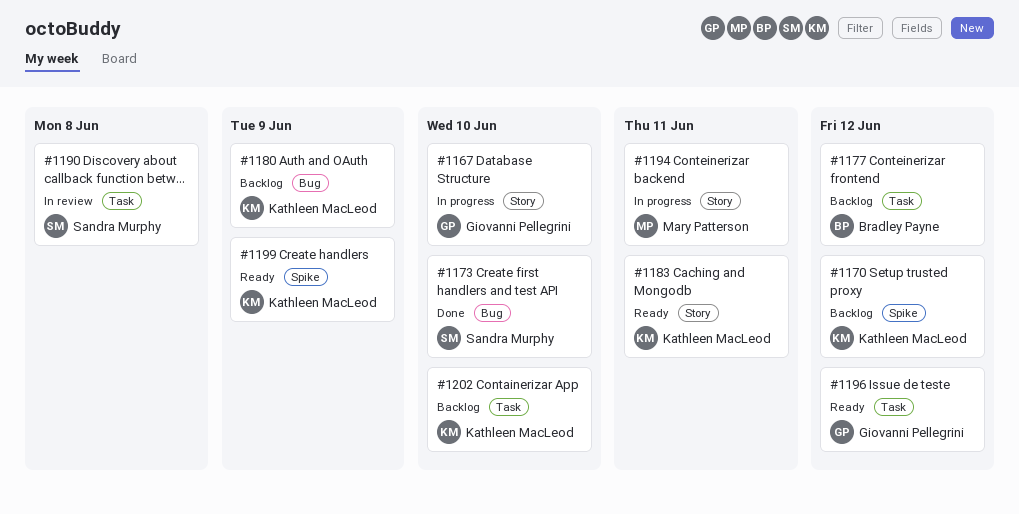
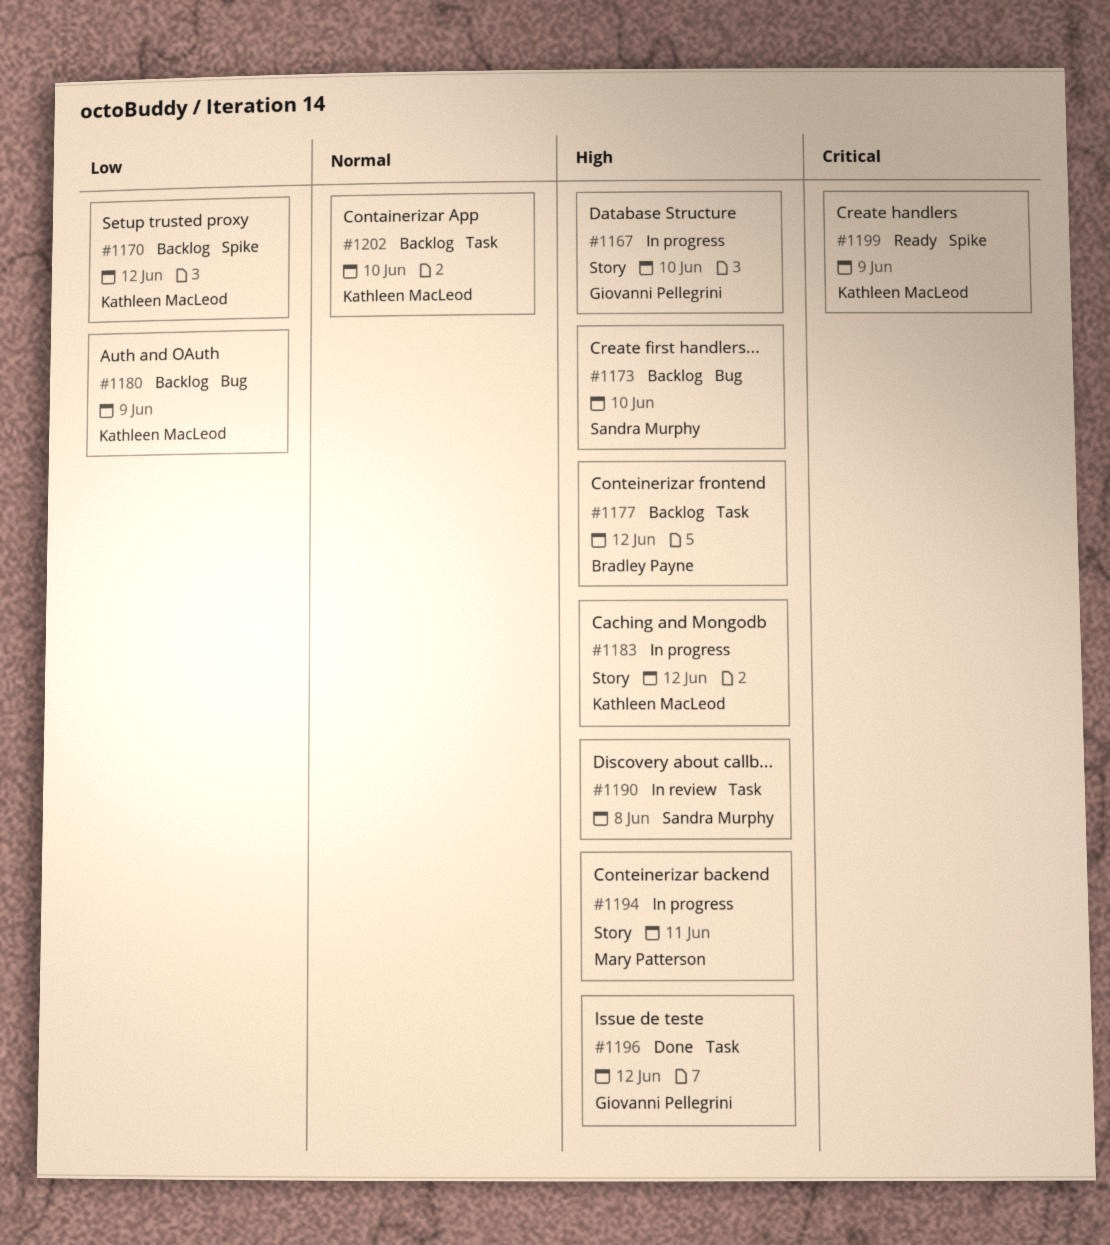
#1173, status: Done -> Backlog
#1183, status: Ready -> In progress
#1183, due: Jun 11 -> Jun 12
#1196, status: Ready -> Done

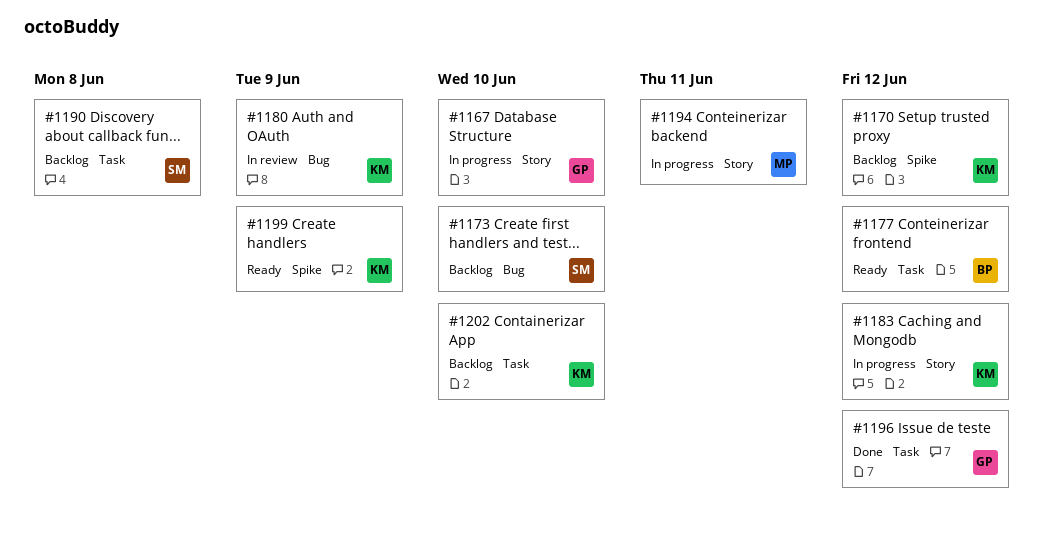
#1177, status: Backlog -> Ready
#1180, status: Backlog -> In review
#1190, status: In review -> Backlog

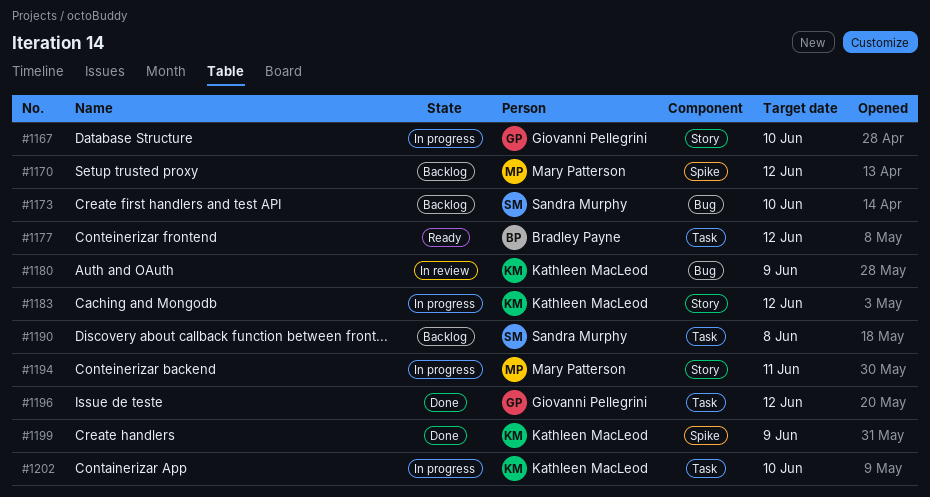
#1170, owner: Kathleen MacLeod -> Mary Patterson
#1199, status: Ready -> Done
#1202, status: Backlog -> In progress

